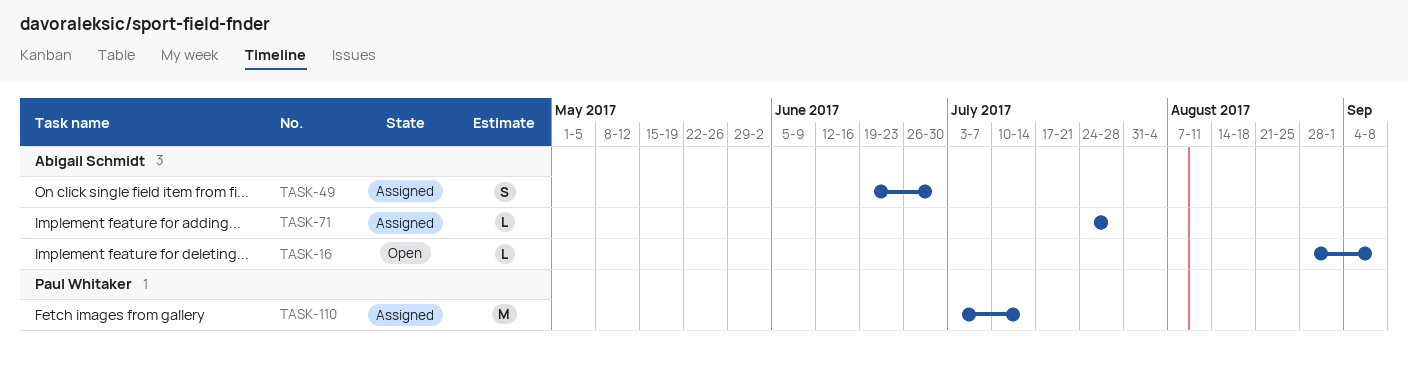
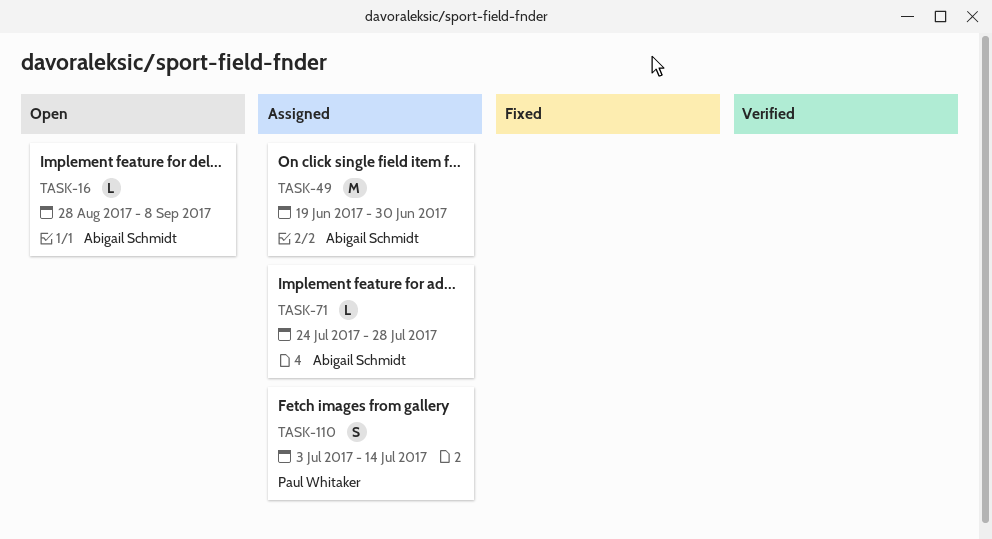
TASK-49, estimate: S -> M
TASK-110, estimate: M -> S

